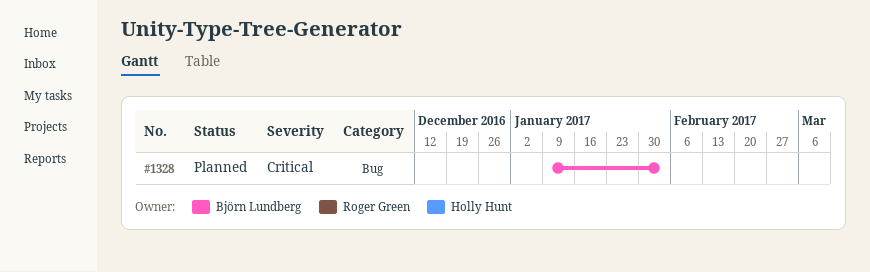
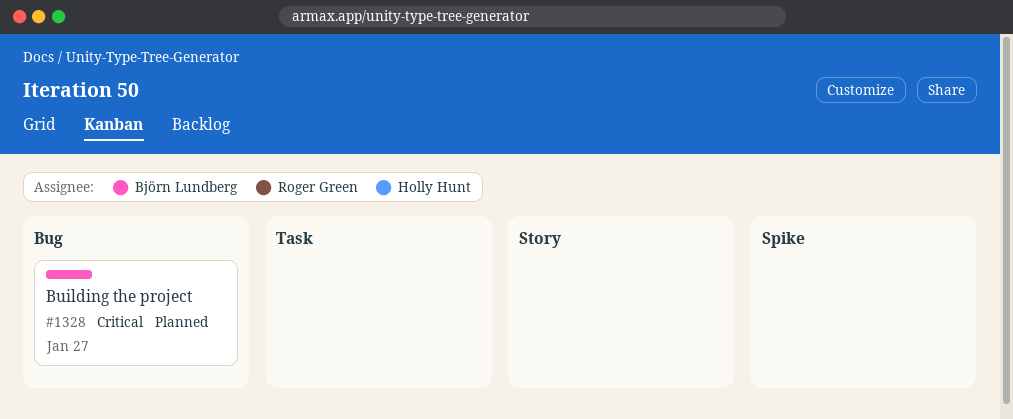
#1328, due: Feb 3 -> Jan 27

